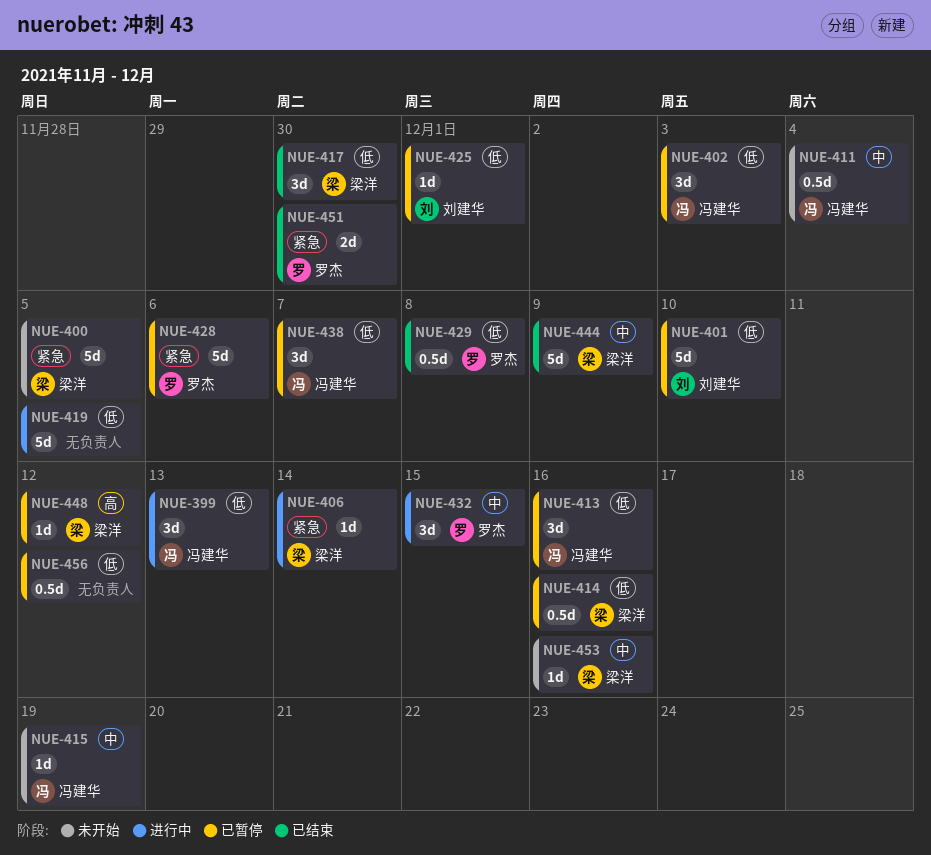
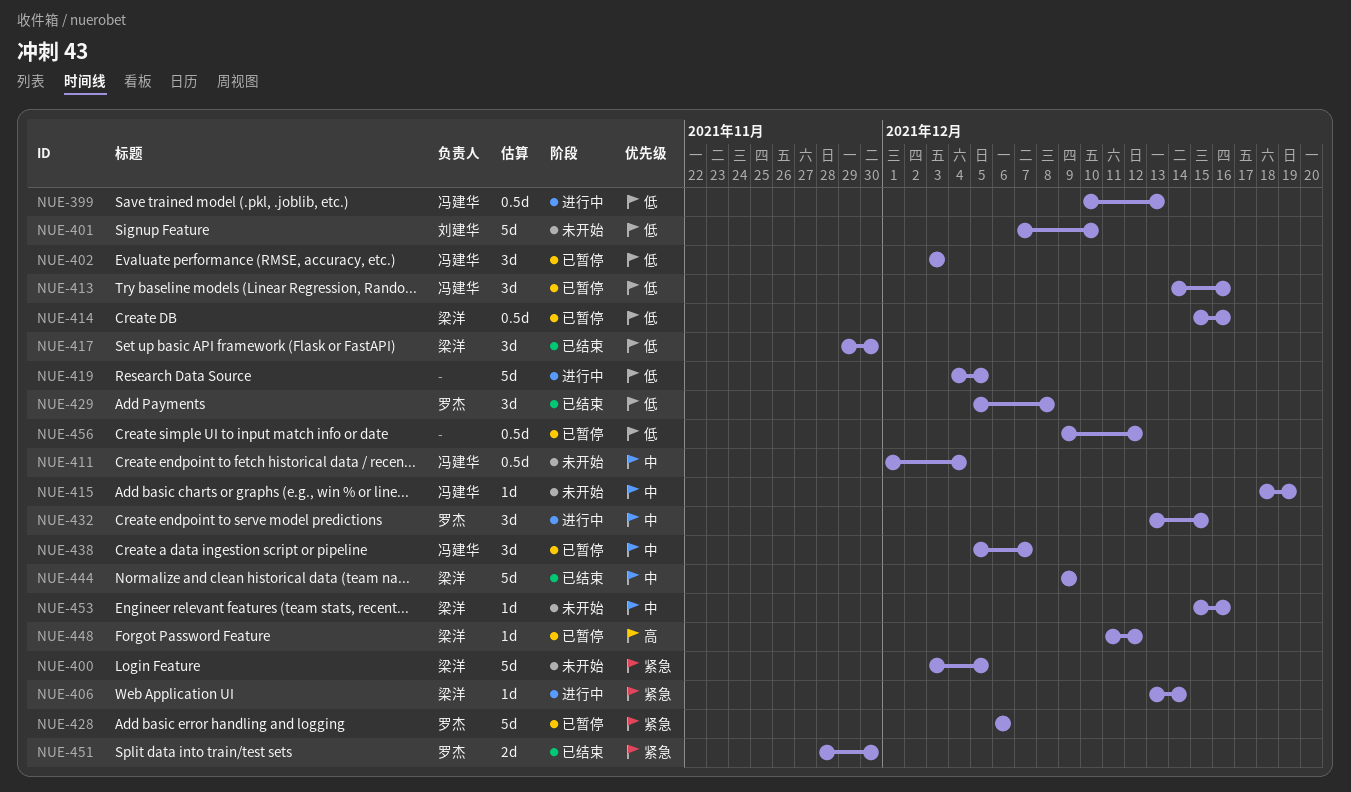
NUE-399, estimate: 3d -> 0.5d
NUE-401, status: 已暂停 -> 未开始
NUE-425: present -> none
NUE-429, estimate: 0.5d -> 3d
NUE-438, priority: 低 -> 中

